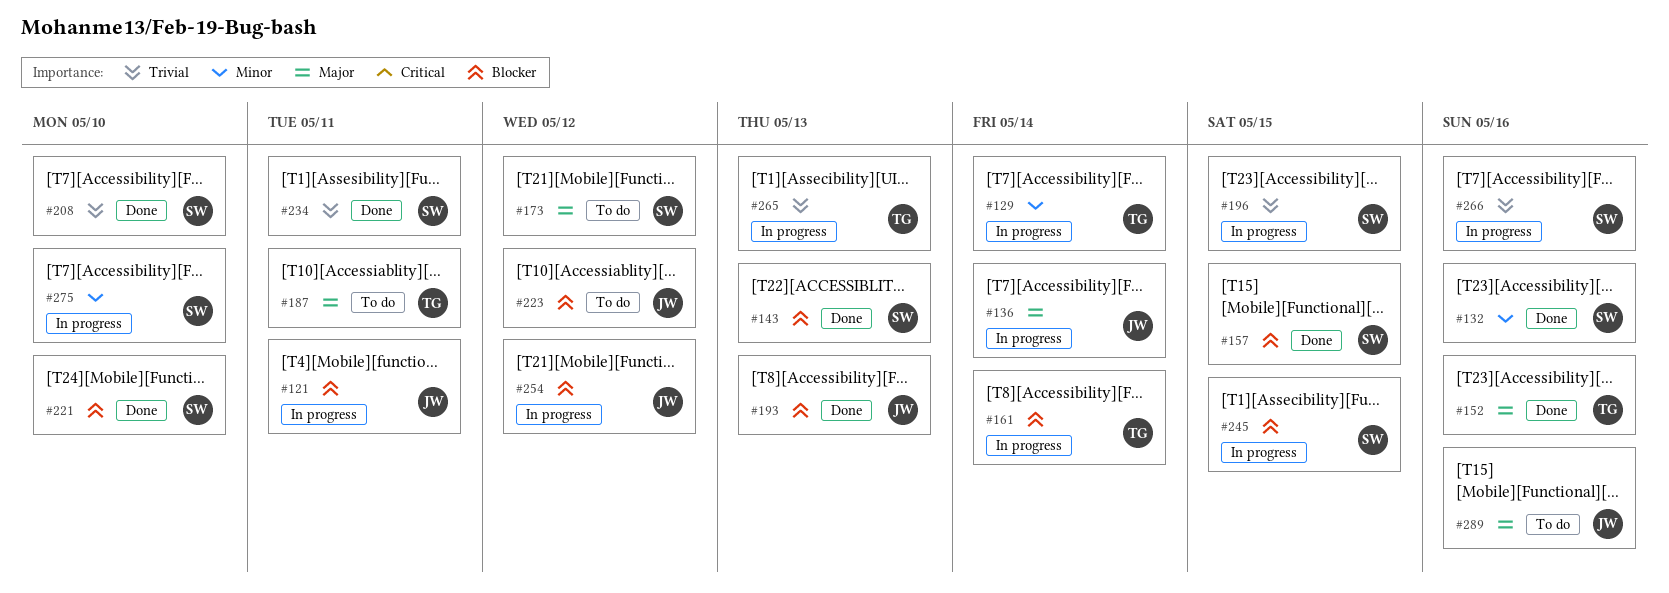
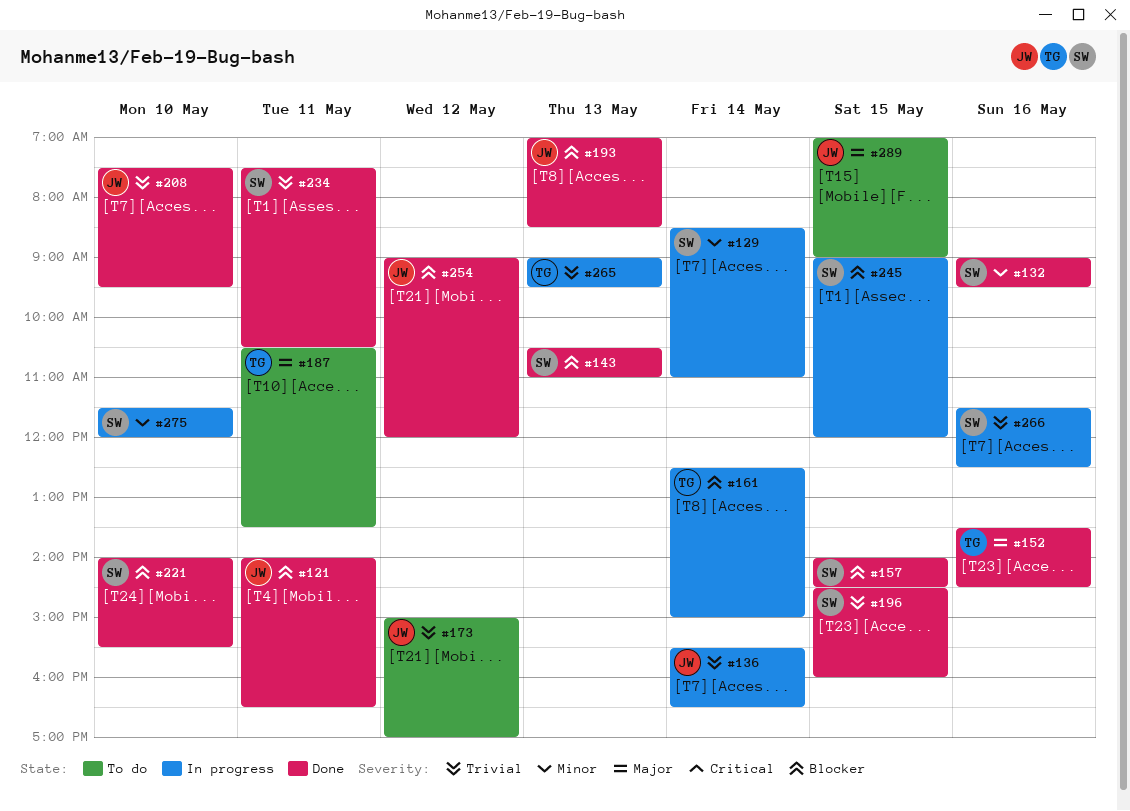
#121, status: In progress -> Done
#129, owner: TG -> SW
#136, priority: Major -> Trivial
#173, owner: SW -> JW
#173, priority: Major -> Trivial
#196, status: In progress -> Done
#208, owner: SW -> JW
#223: present -> none
#254, status: In progress -> Done
#289, day: May 16 -> May 15

